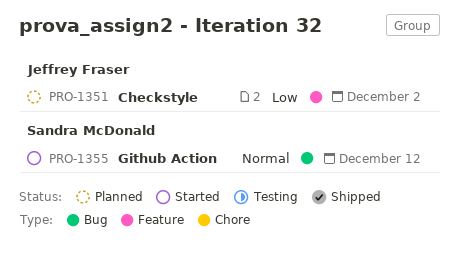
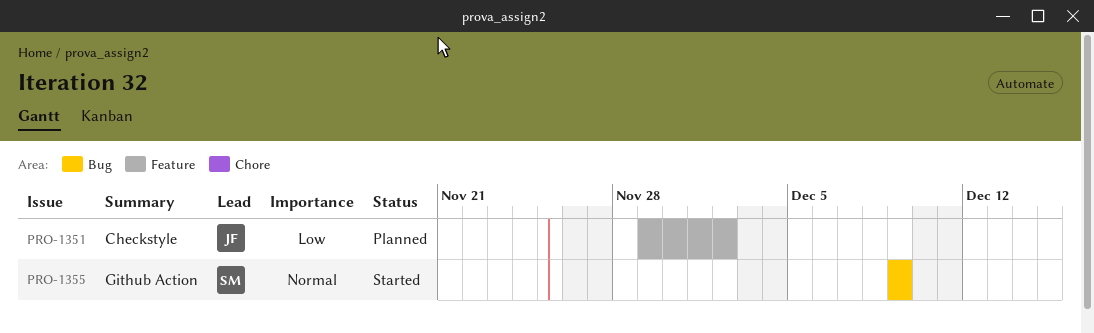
PRO-1355, due: Dec 12 -> Dec 9

